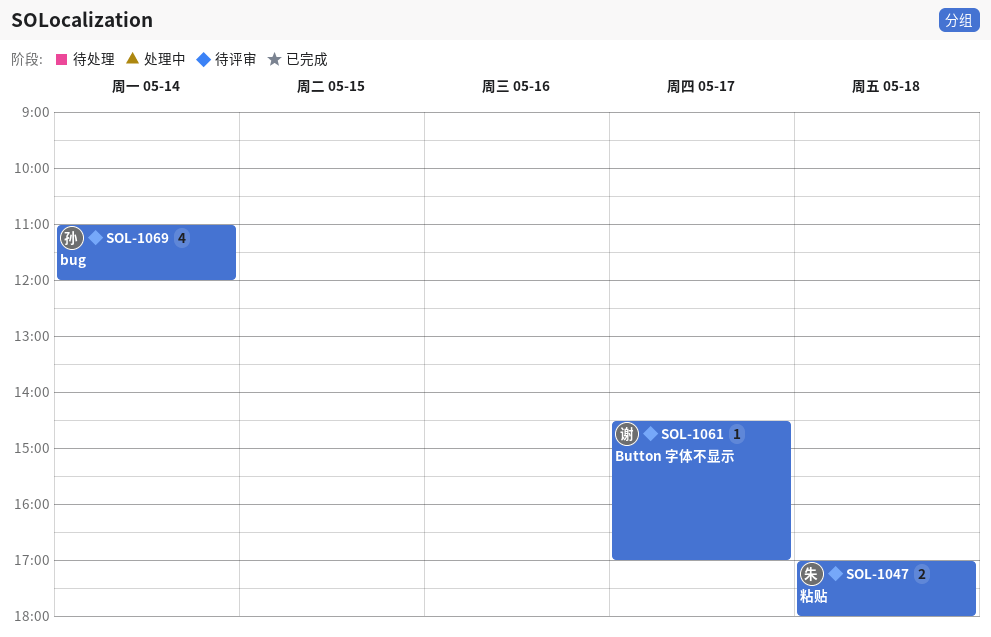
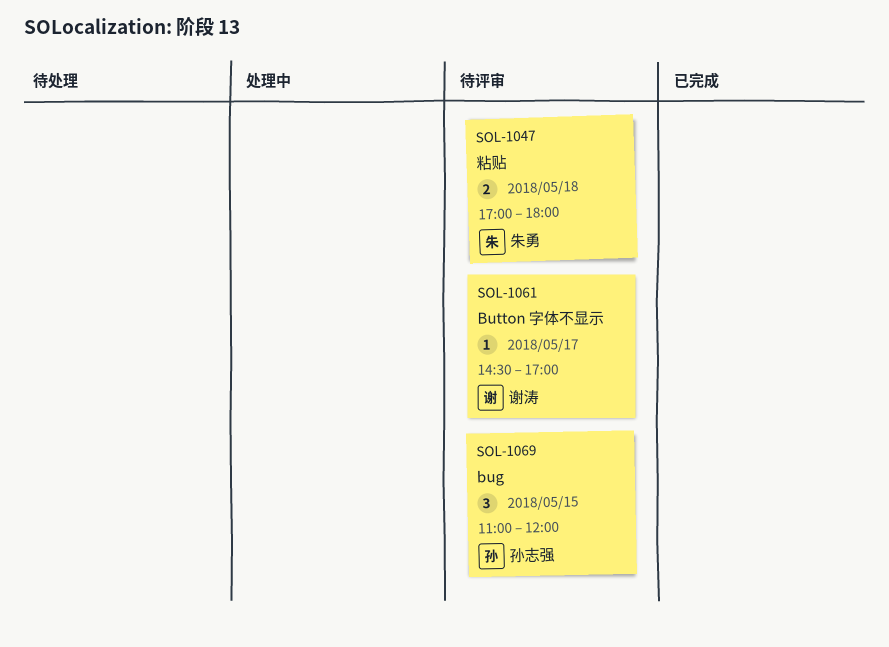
SOL-1069, estimate: 4 -> 3
SOL-1069, day: May 14 -> May 15

